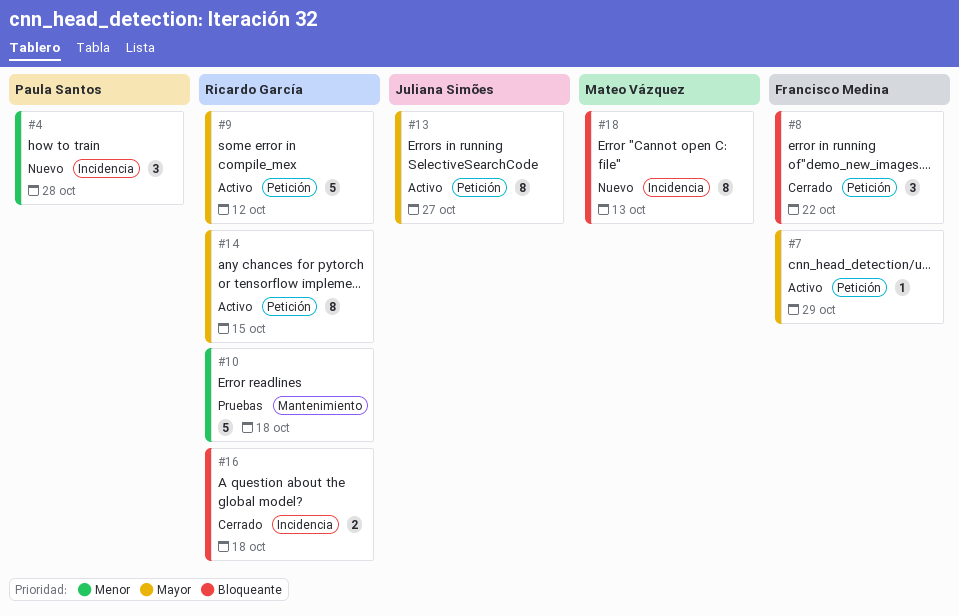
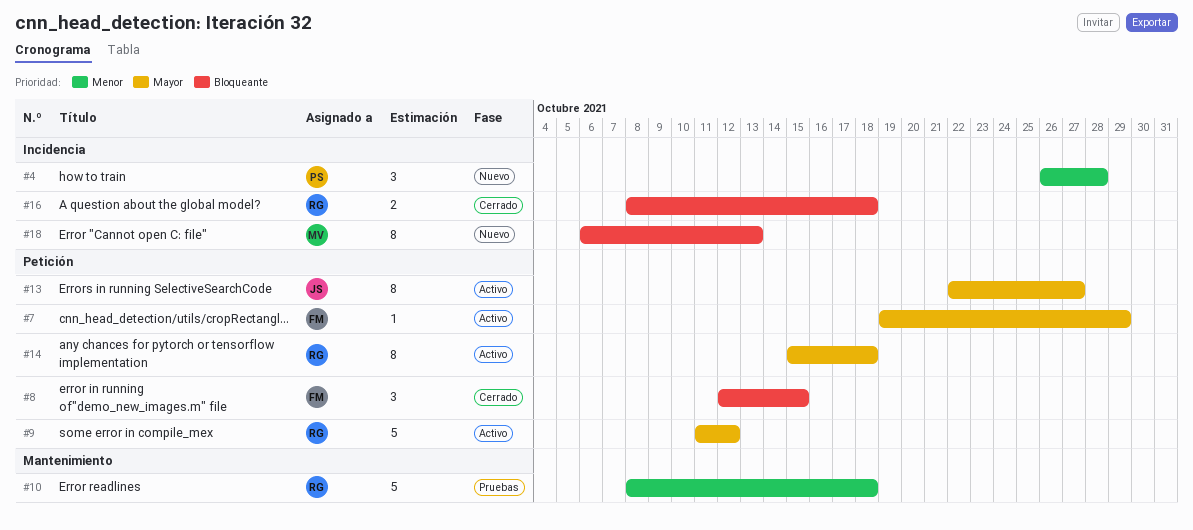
#8, due: Oct 22 -> Oct 15
#14, due: Oct 15 -> Oct 18

